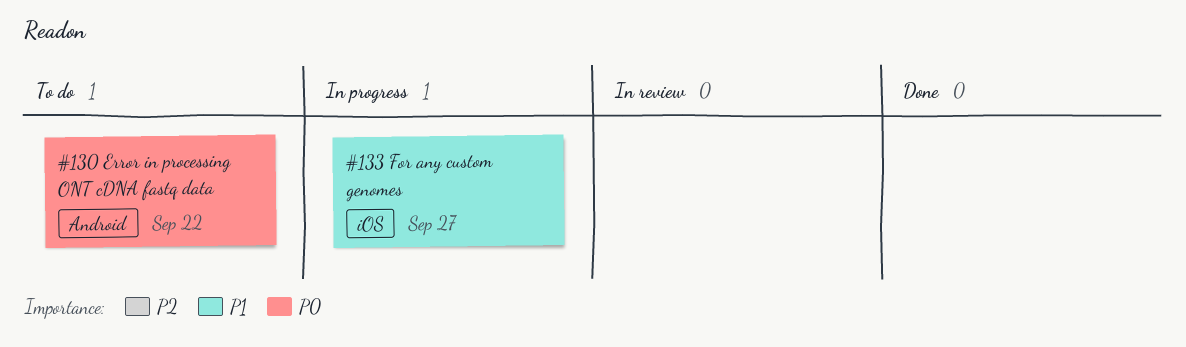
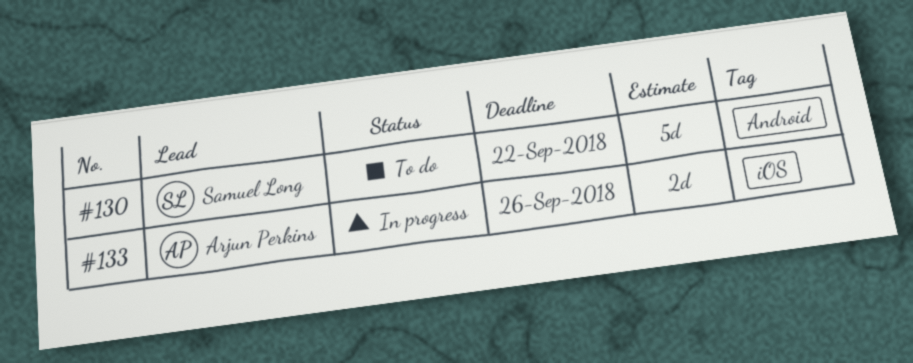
#133, due: Sep 27 -> Sep 26

